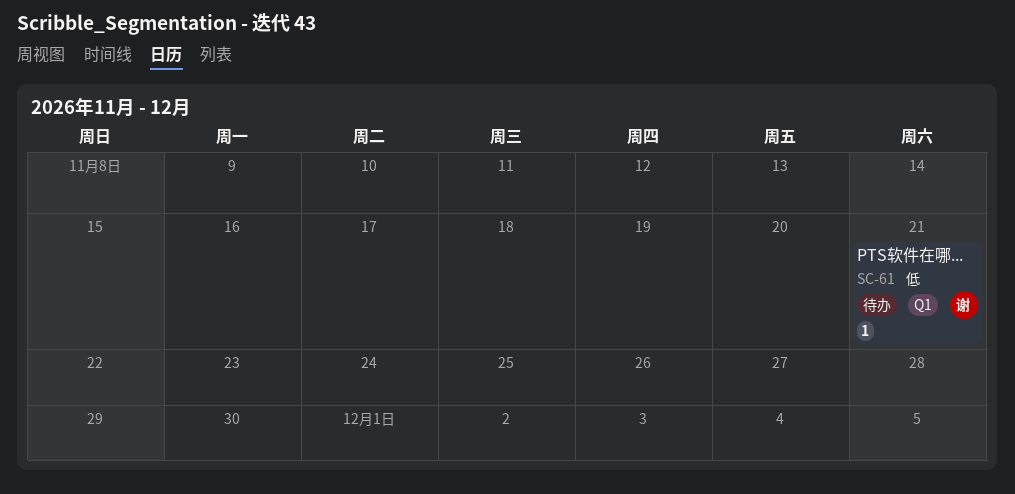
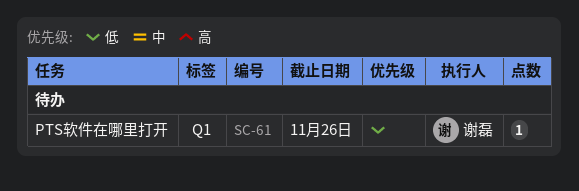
SC-61, due: Nov 21 -> Nov 26

